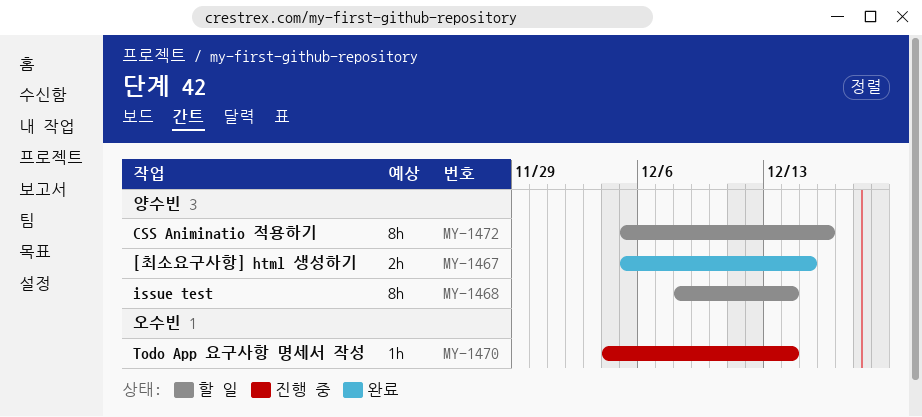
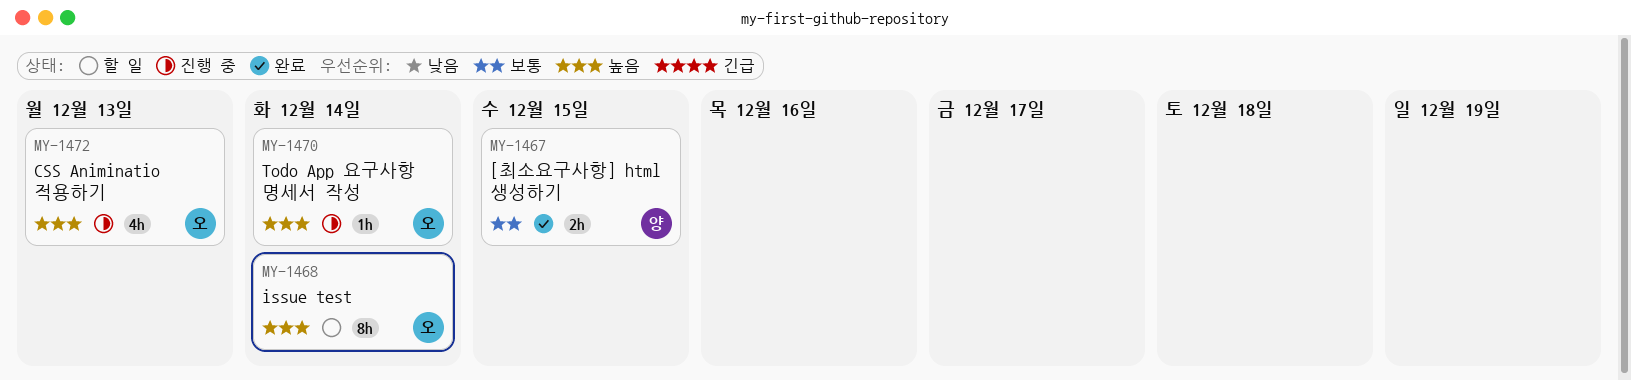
MY-1468, owner: 양수빈 -> 오수빈
MY-1472, status: 할 일 -> 진행 중
MY-1472, owner: 양수빈 -> 오수빈
MY-1472, estimate: 8h -> 4h
MY-1472, due: Dec 16 -> Dec 13

